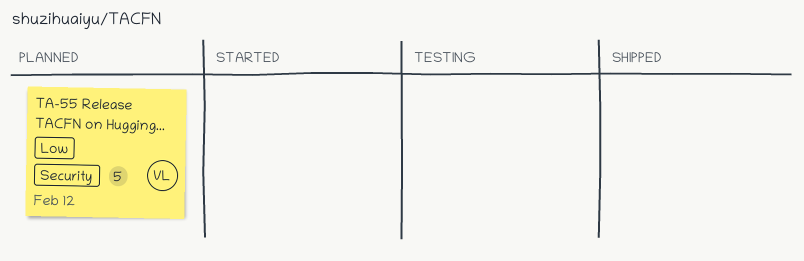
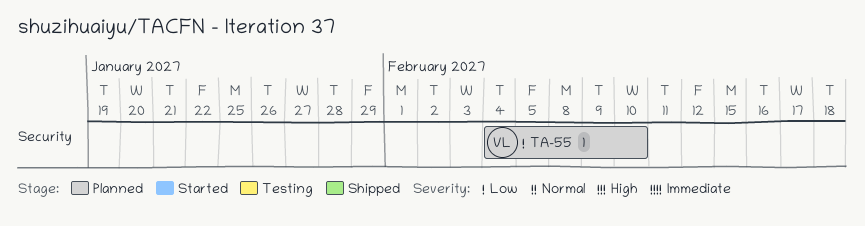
TA-55, estimate: 5 -> 1
TA-55, due: Feb 12 -> Feb 10

